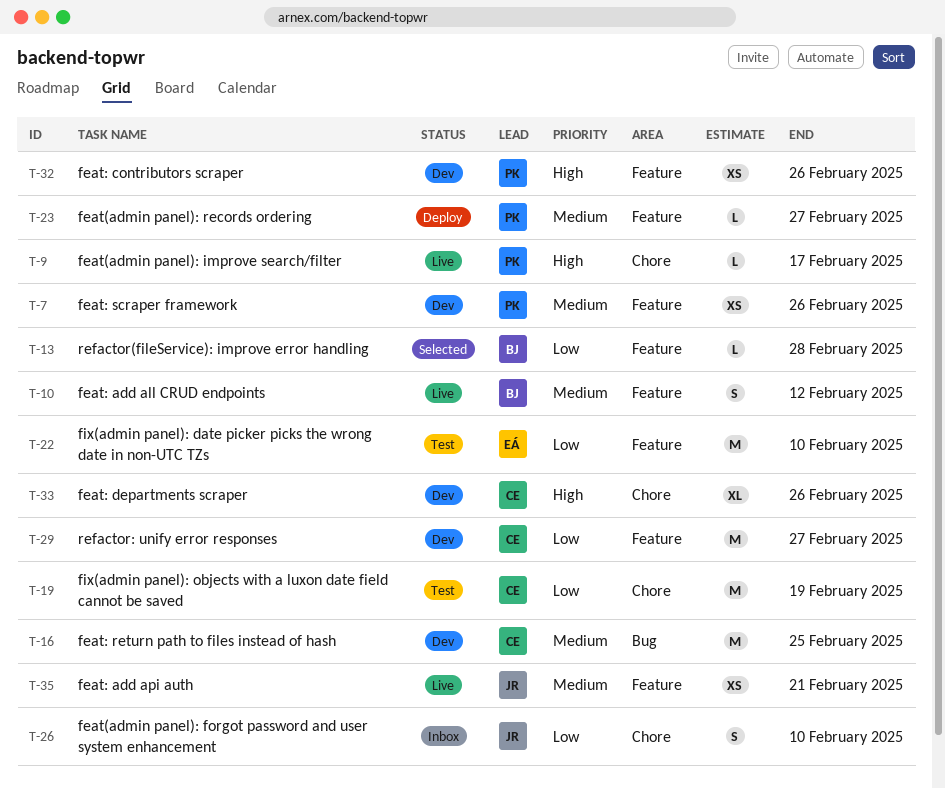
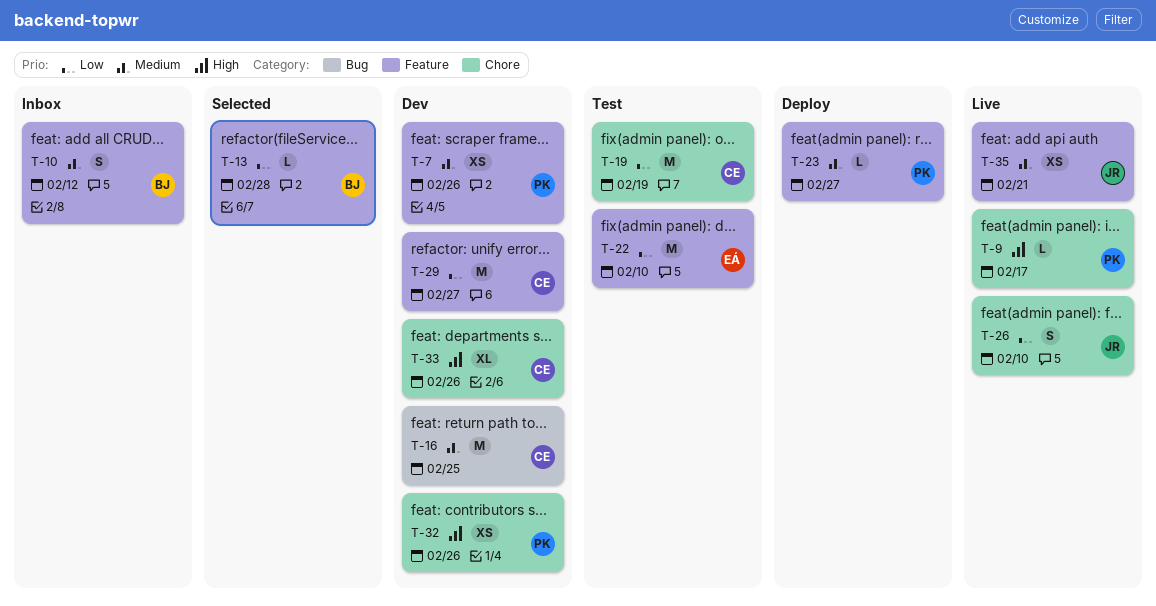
T-10, status: Live -> Inbox
T-26, status: Inbox -> Live
T-32, label: Feature -> Chore

